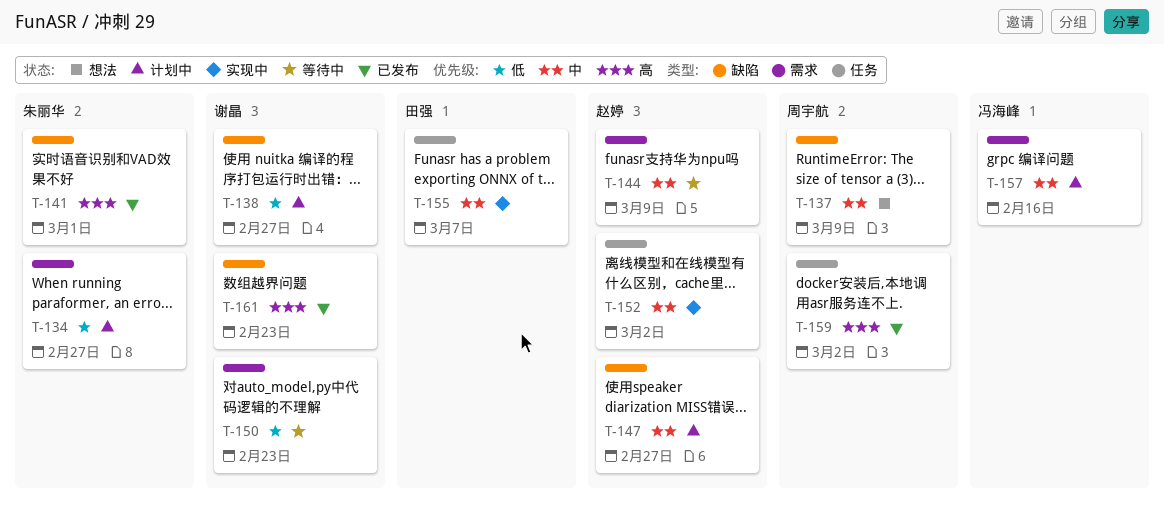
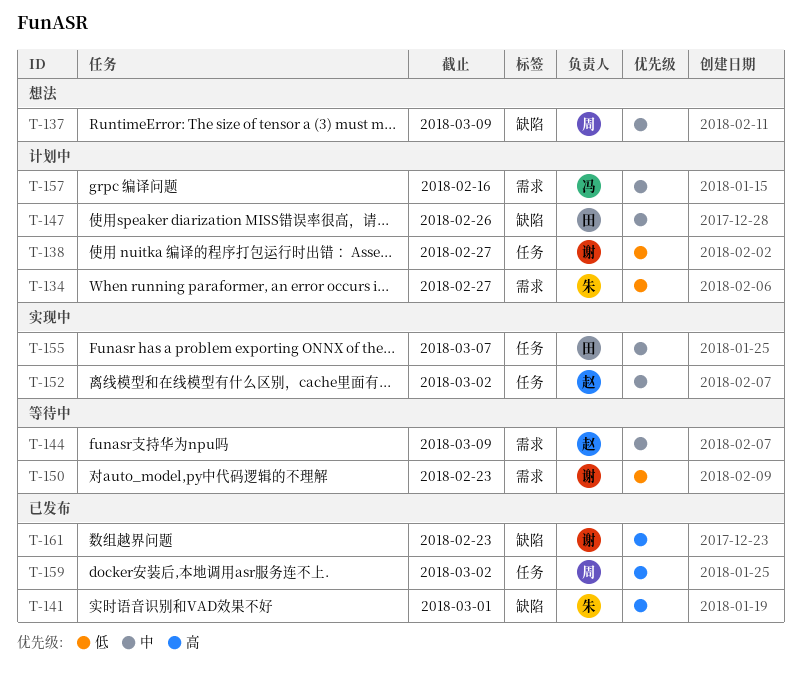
T-138, label: 缺陷 -> 任务
T-147, owner: 赵婷 -> 田强
T-147, due: Feb 27 -> Feb 26

